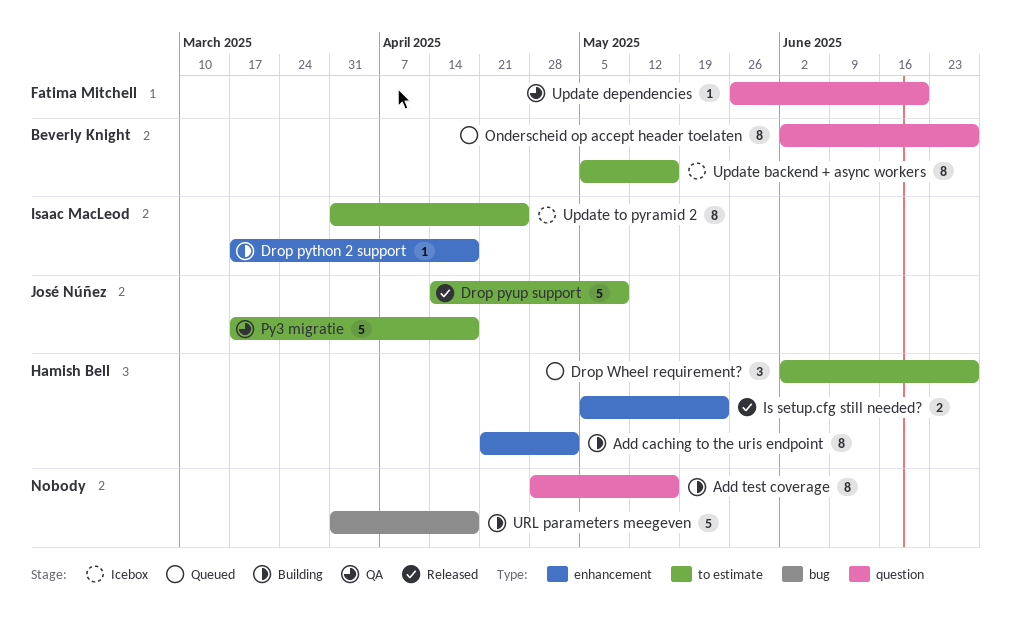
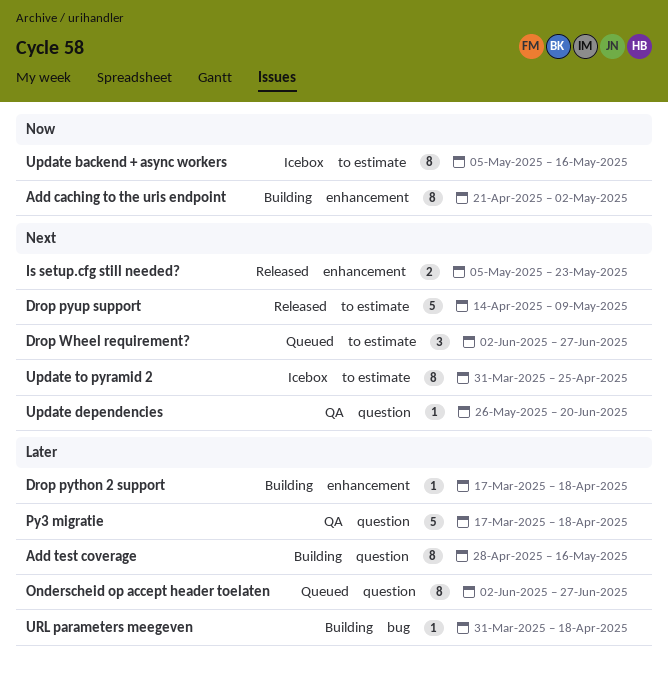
Py3 migratie, label: to estimate -> question
URL parameters meegeven, estimate: 5 -> 1

